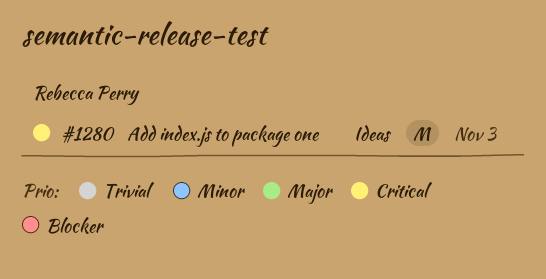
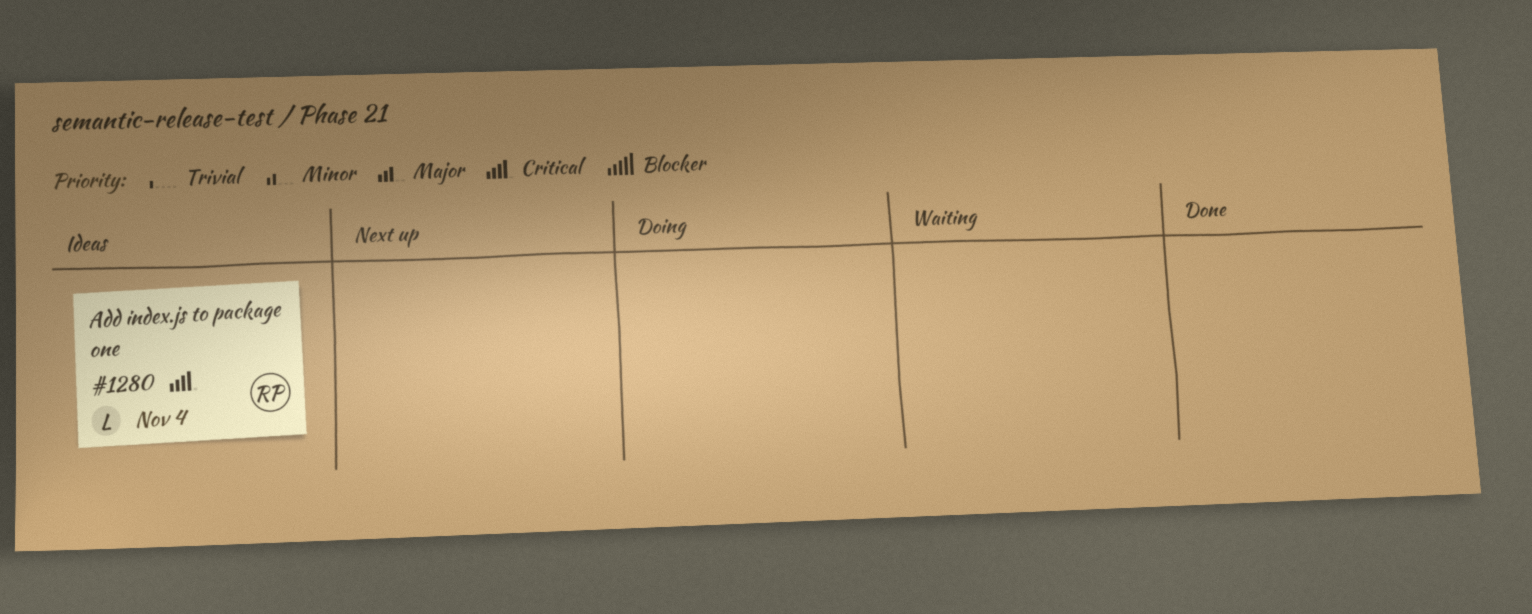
#1280, estimate: M -> L
#1280, due: Nov 3 -> Nov 4

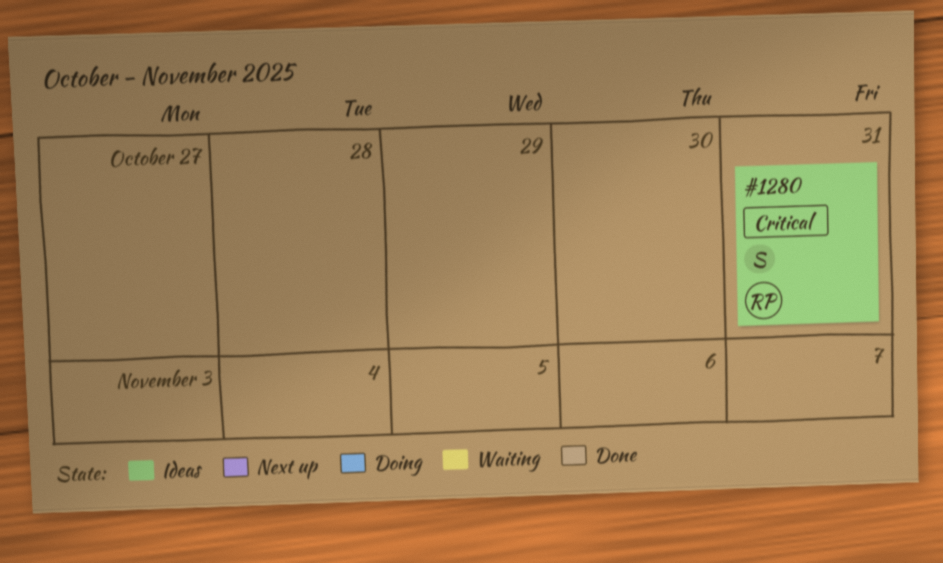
#1280, estimate: L -> S
#1280, due: Nov 4 -> Oct 31

